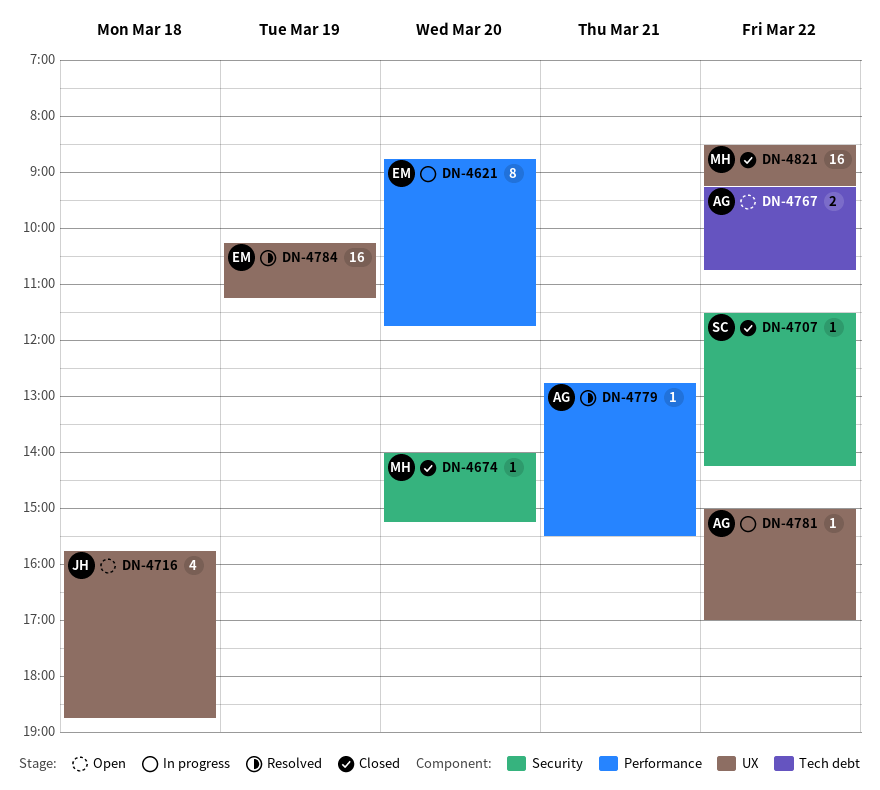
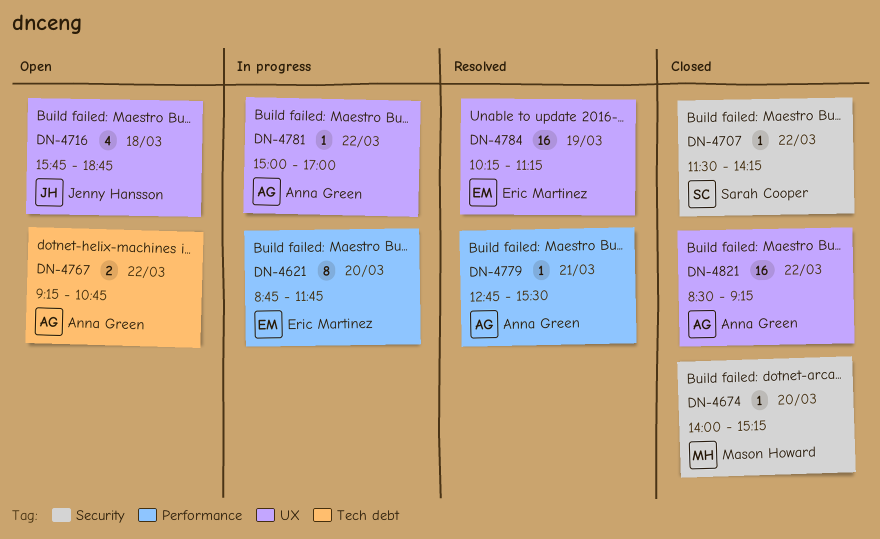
DN-4821, owner: Mason Howard -> Anna Green

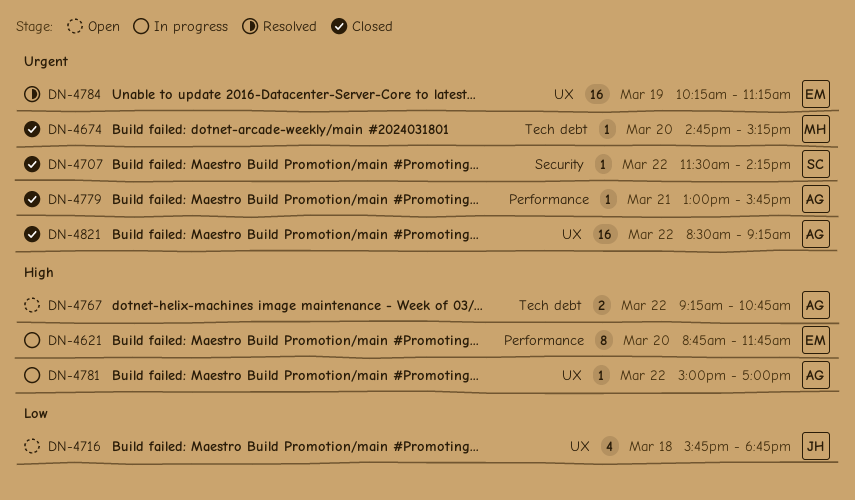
DN-4674, label: Security -> Tech debt
DN-4674, begins: 14:00 -> 14:45
DN-4779, status: Resolved -> Closed
DN-4779, begins: 12:45 -> 13:00
DN-4779, ends: 15:30 -> 15:45

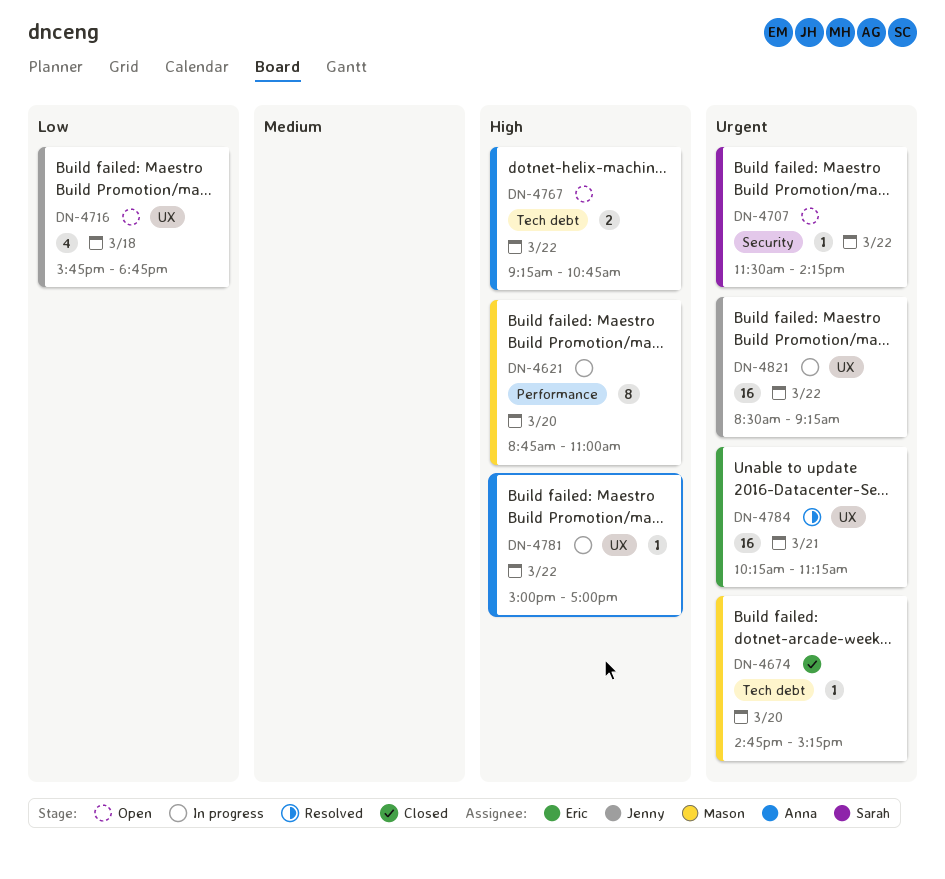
DN-4621, owner: Eric -> Mason
DN-4621, ends: 11:45 -> 11:00
DN-4707, status: Closed -> Open
DN-4779: present -> none
DN-4784, day: Mar 19 -> Mar 21
DN-4821, status: Closed -> In progress
DN-4821, owner: Anna -> Jenny

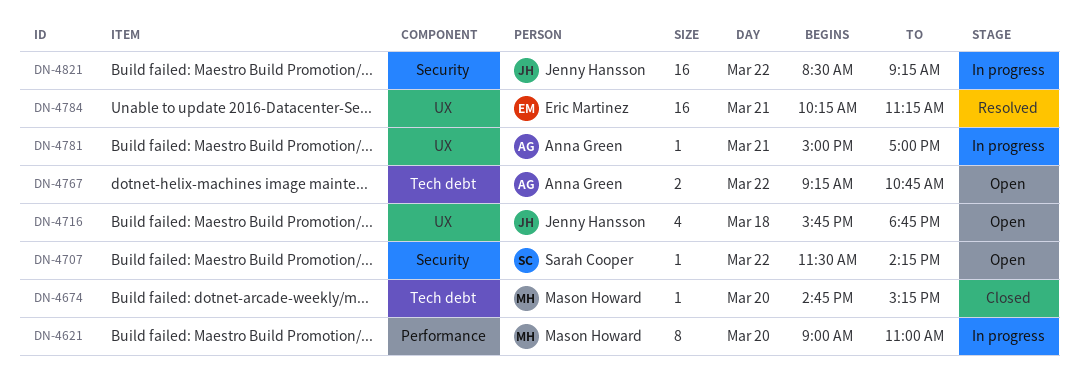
DN-4621, begins: 08:45 -> 09:00
DN-4781, day: Mar 22 -> Mar 21
DN-4821, label: UX -> Security

